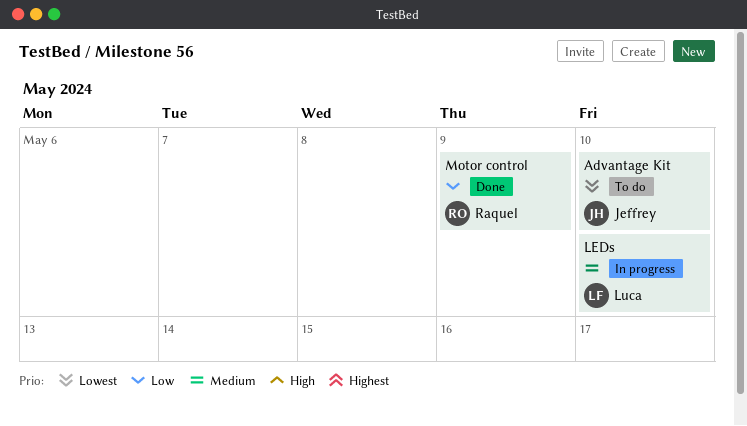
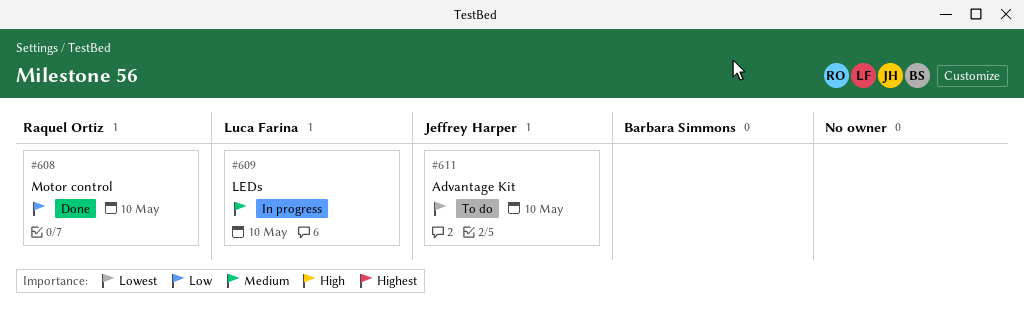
Motor control, due: May 9 -> May 10

